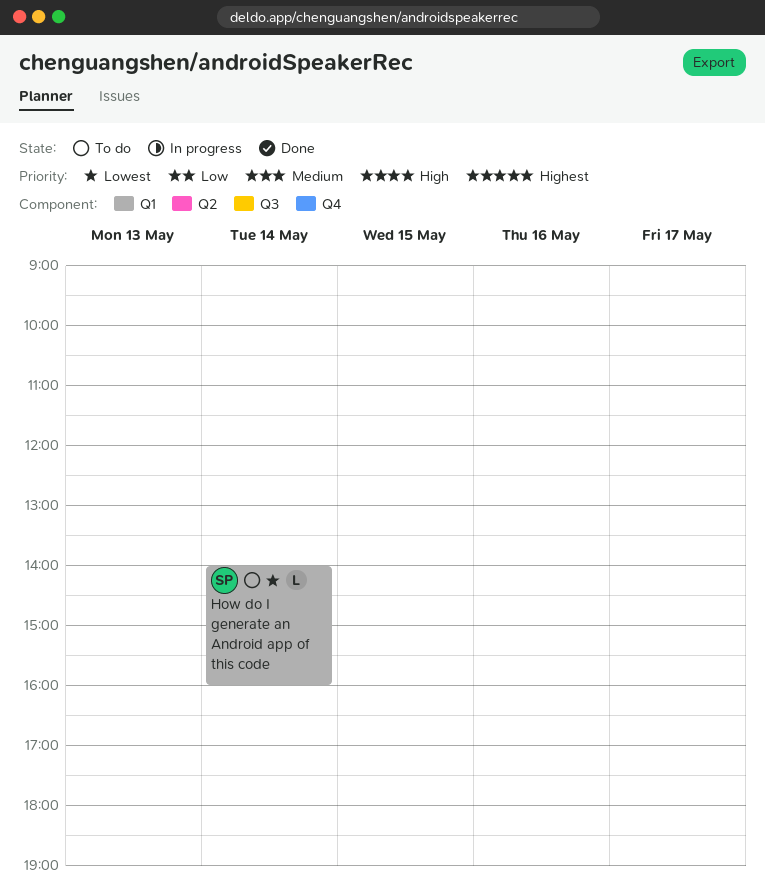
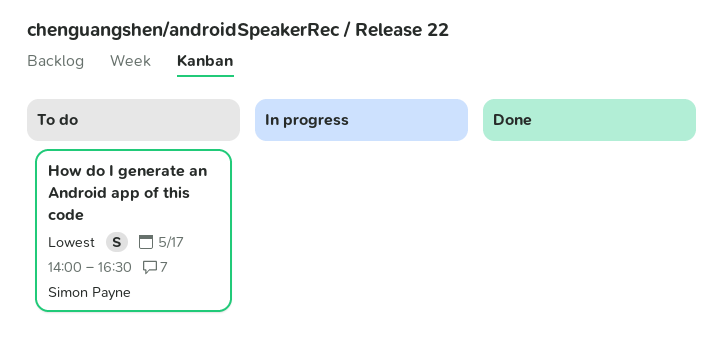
How do I generate an Android app of this code, estimate: L -> S
How do I generate an Android app of this code, day: May 14 -> May 17
How do I generate an Android app of this code, ends: 16:00 -> 16:30

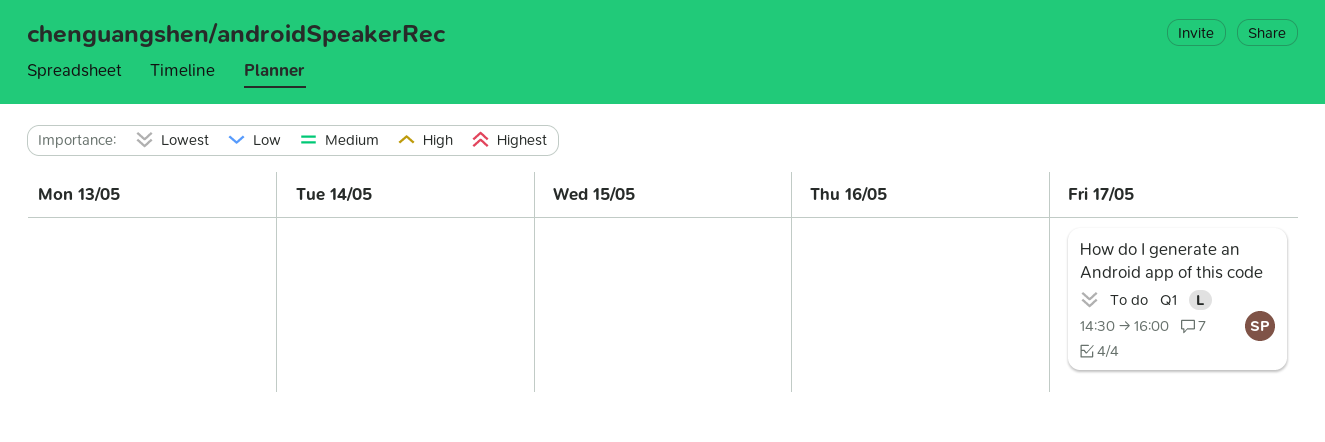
How do I generate an Android app of this code, estimate: S -> L
How do I generate an Android app of this code, begins: 14:00 -> 14:30
How do I generate an Android app of this code, ends: 16:30 -> 16:00

